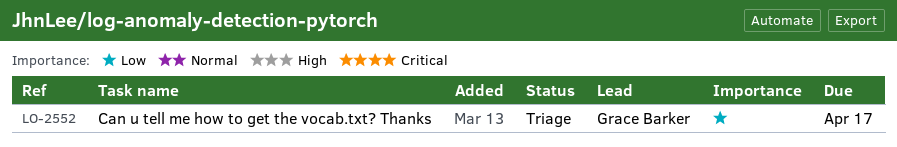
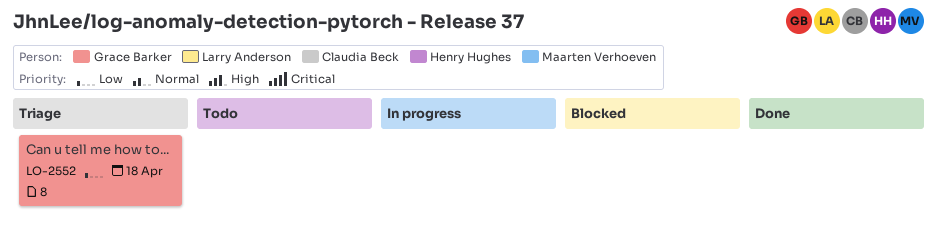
LO-2552, due: Apr 17 -> Apr 18

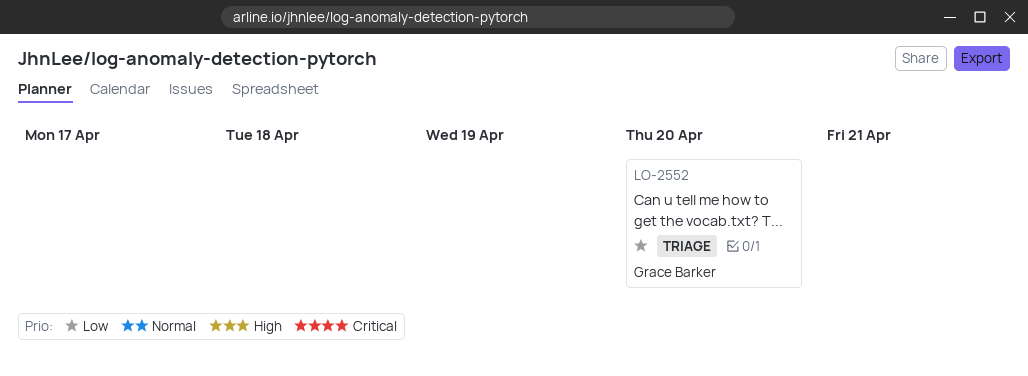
LO-2552, due: Apr 18 -> Apr 20

